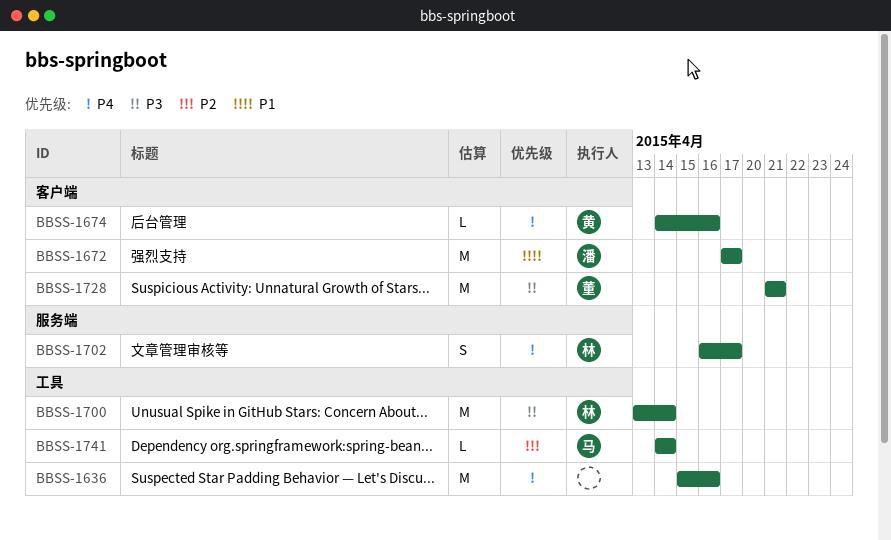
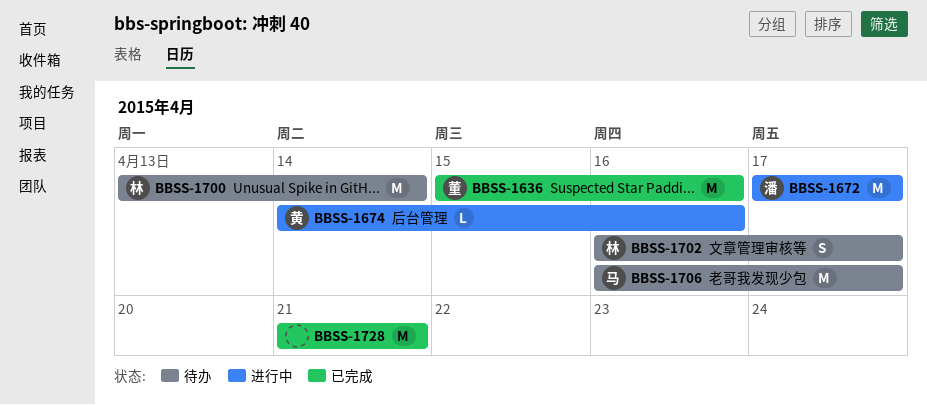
BBSS-1636, owner: none -> 董
BBSS-1706: none -> present
BBSS-1728, owner: 董 -> none
BBSS-1741: present -> none

